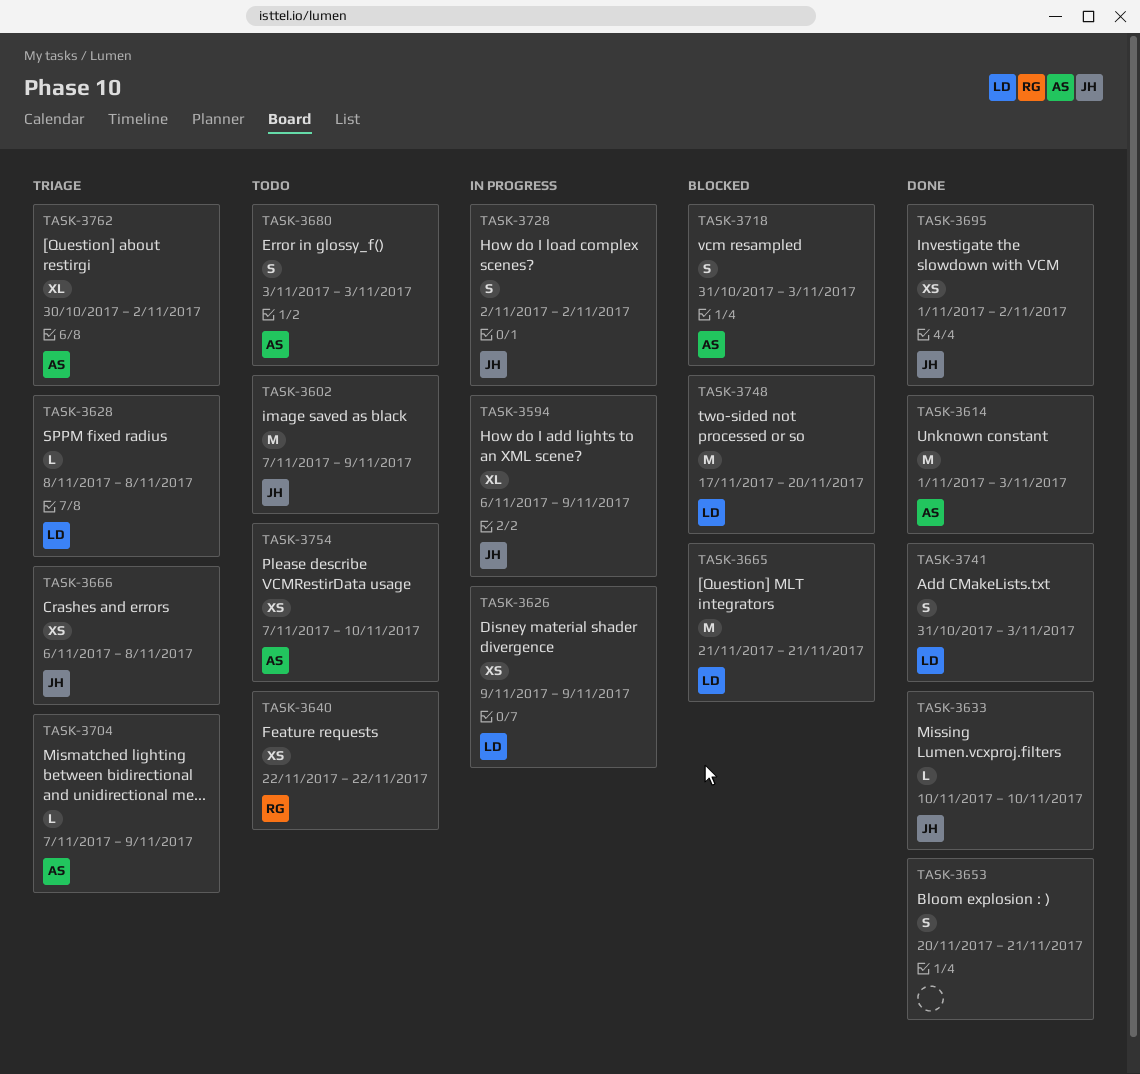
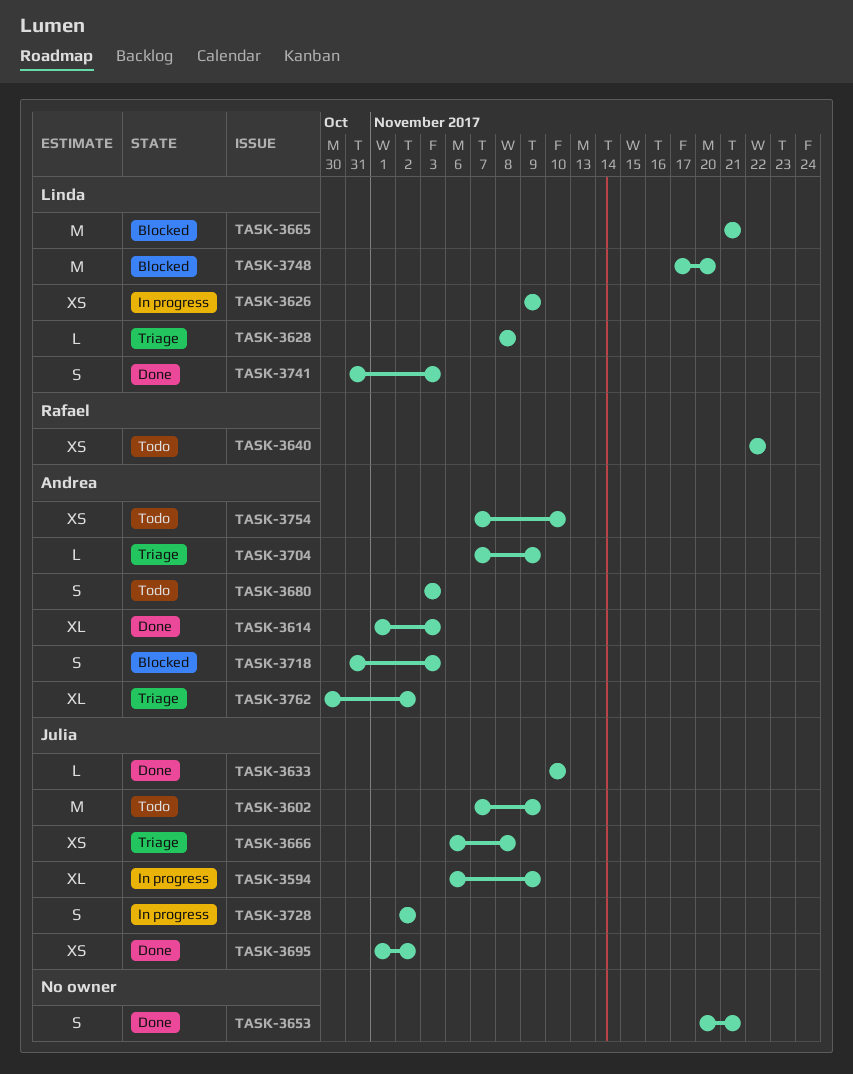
TASK-3614, estimate: M -> XL

